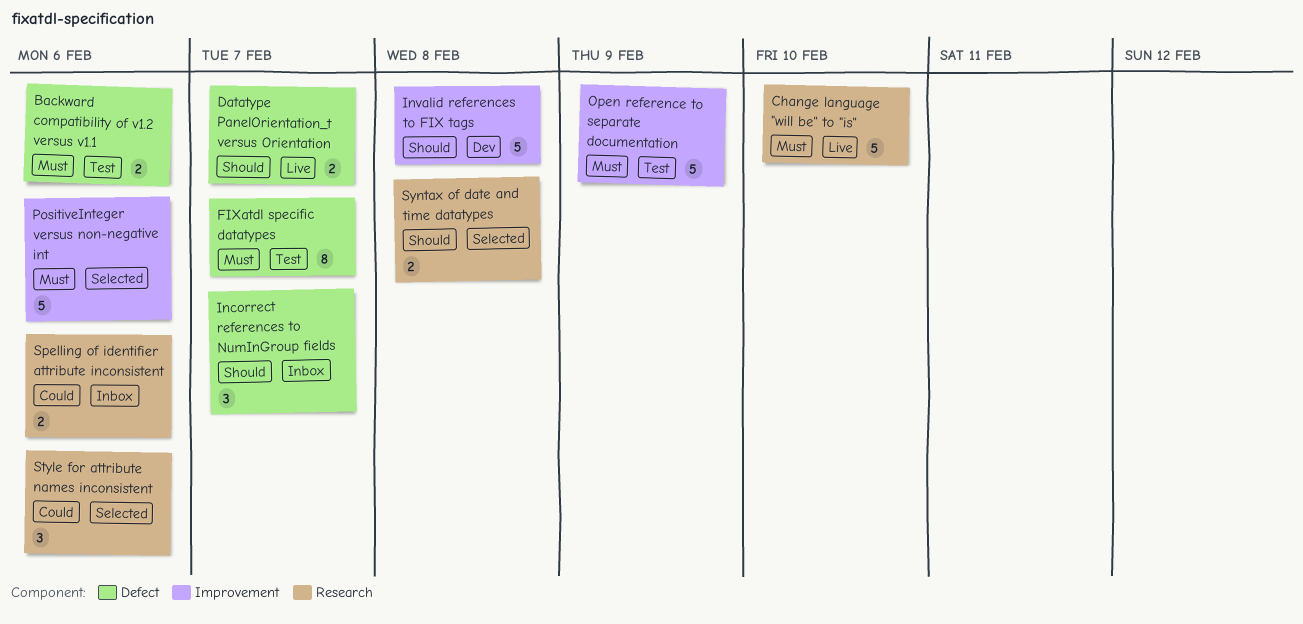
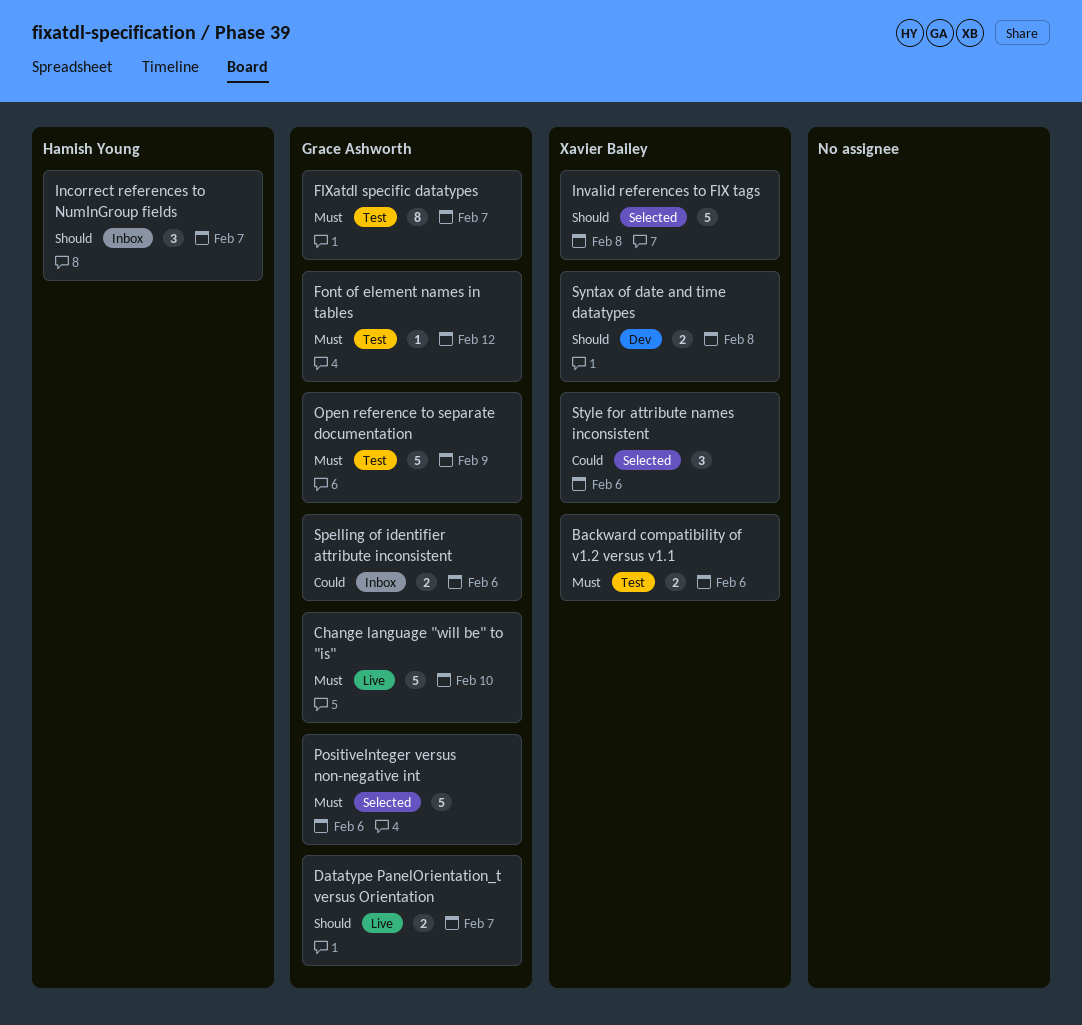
Font of element names in tables: none -> present
Invalid references to FIX tags, status: Dev -> Selected
Syntax of date and time datatypes, status: Selected -> Dev

